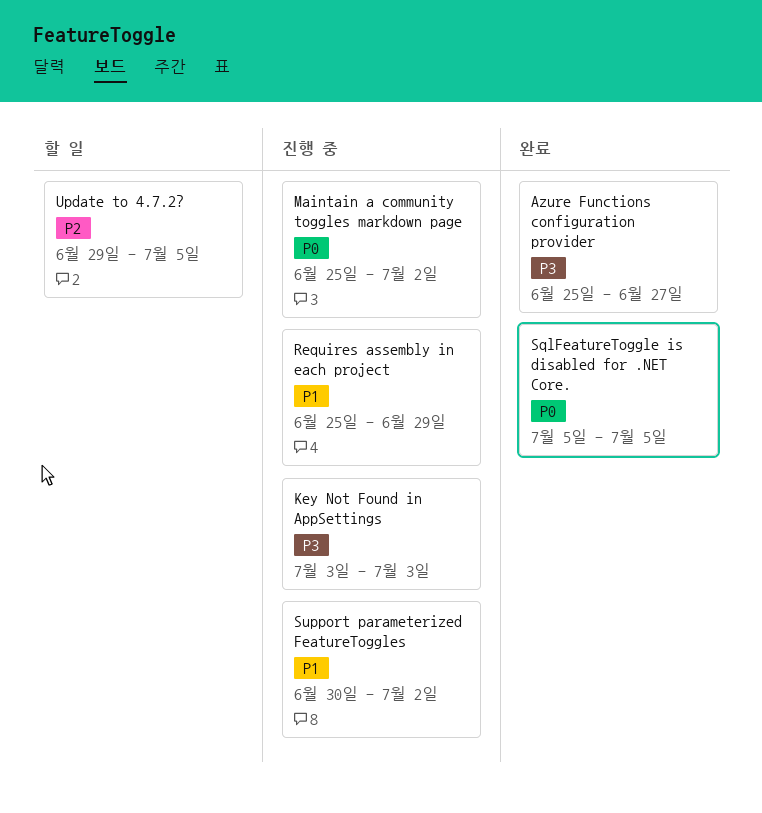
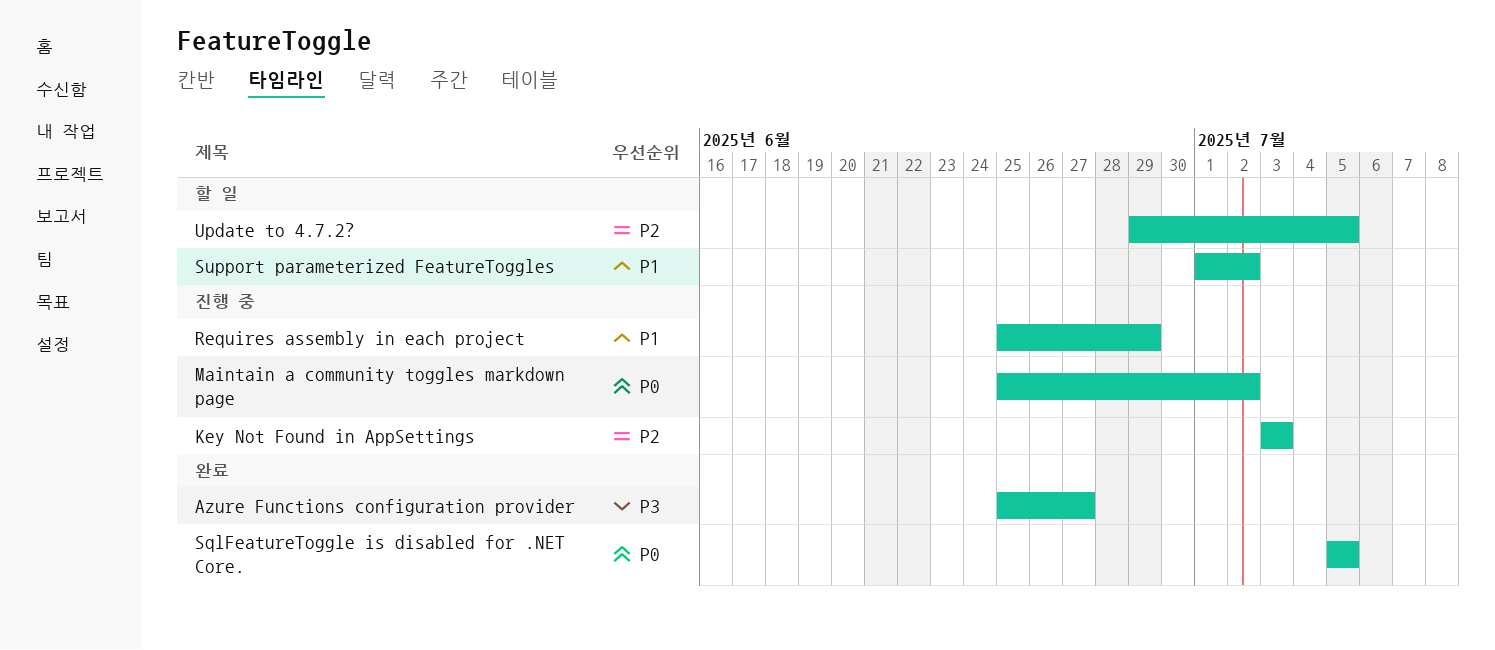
Key Not Found in AppSettings, priority: P3 -> P2
Support parameterized FeatureToggles, status: 진행 중 -> 할 일
Support parameterized FeatureToggles, start: Jun 30 -> Jul 1

